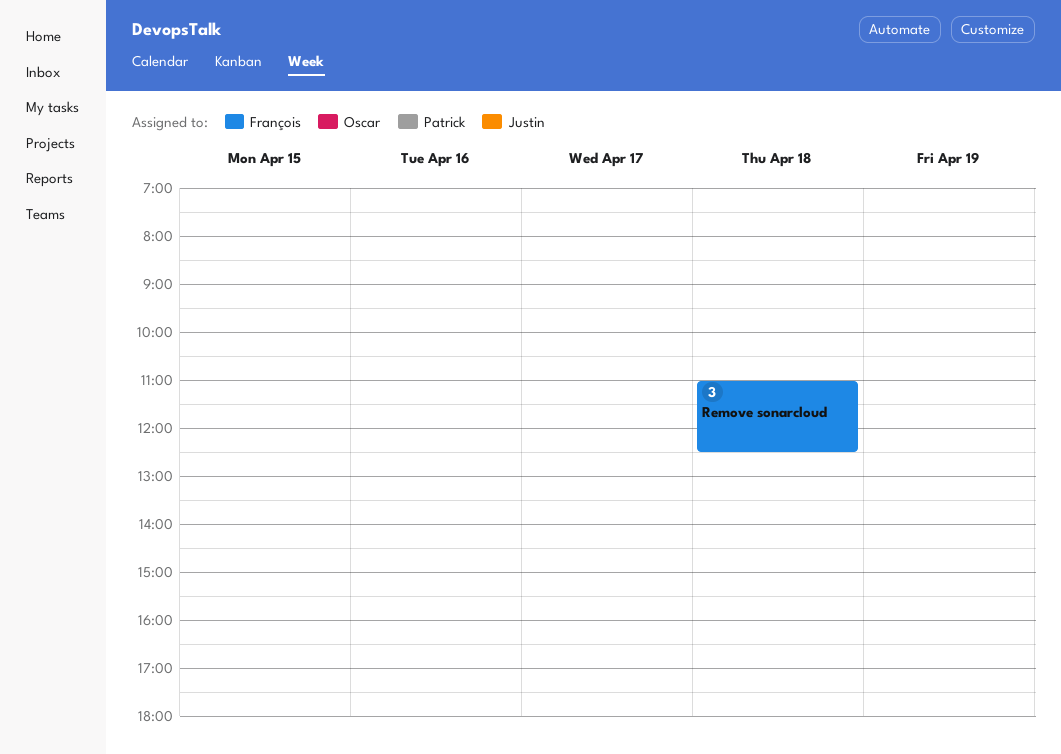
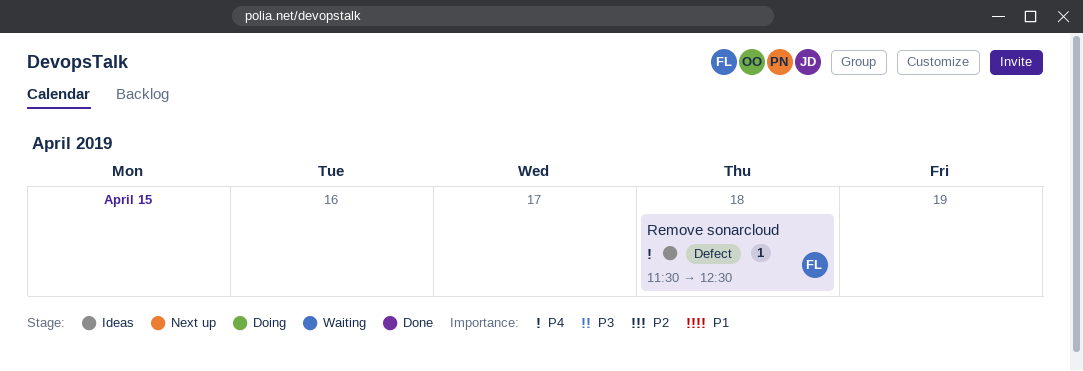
Remove sonarcloud, estimate: 3 -> 1
Remove sonarcloud, begins: 11:00 -> 11:30

